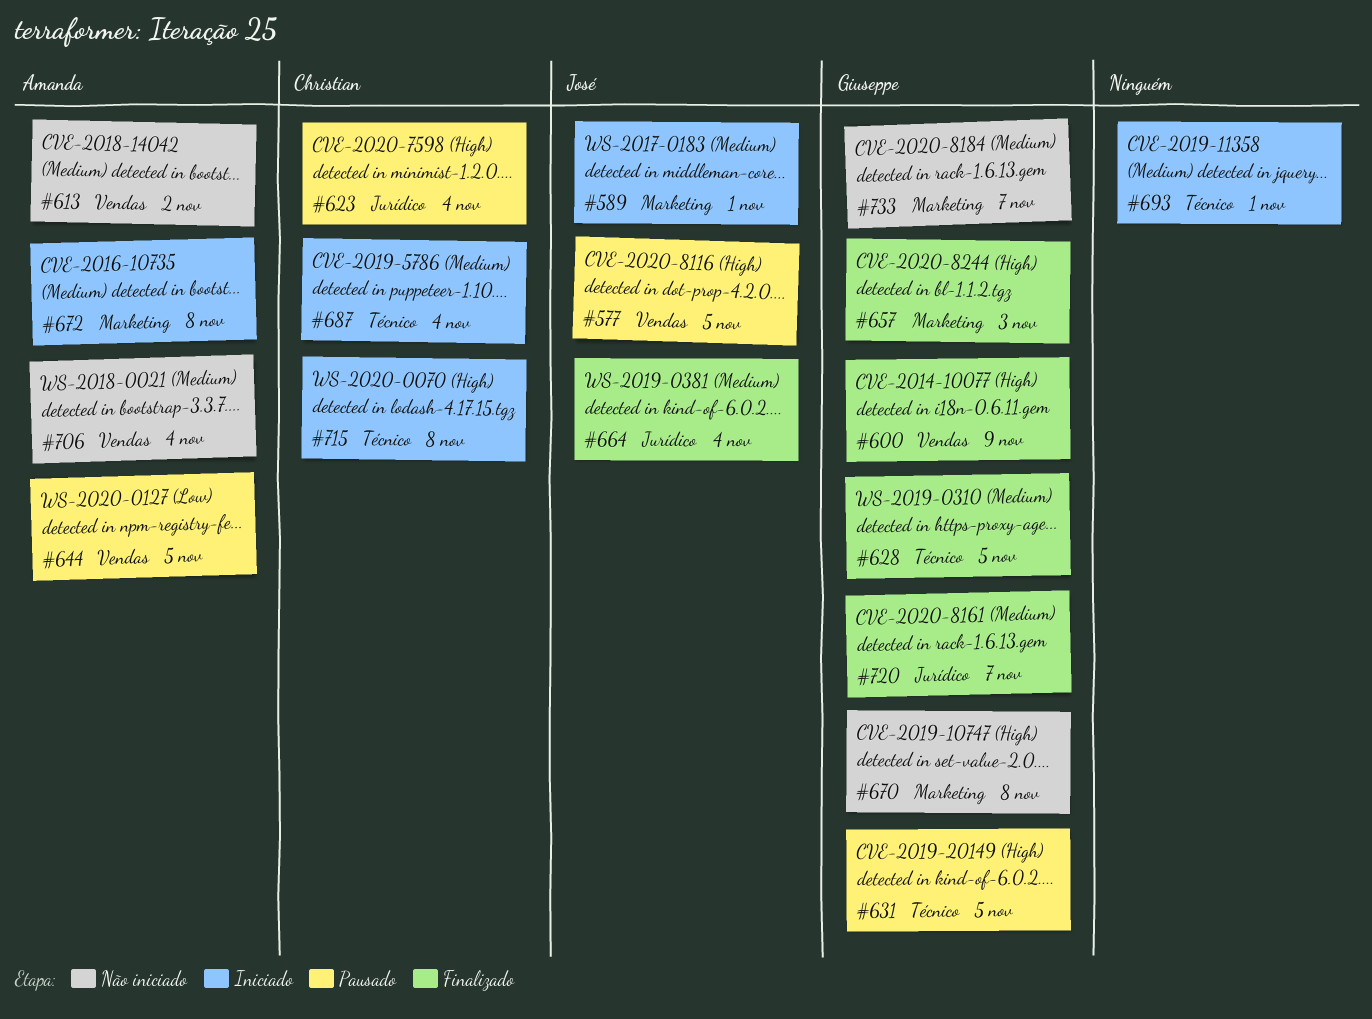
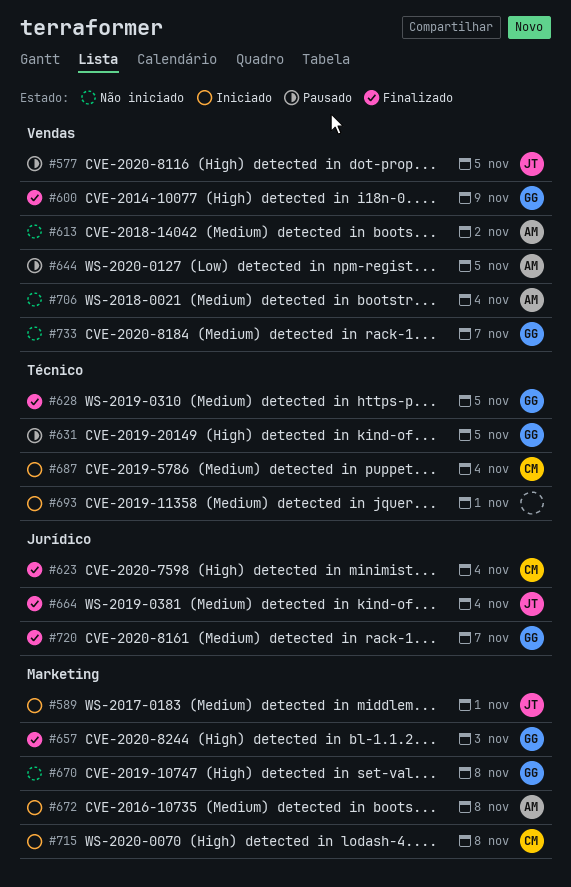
#623, status: Pausado -> Finalizado
#715, label: Técnico -> Marketing
#733, label: Marketing -> Vendas

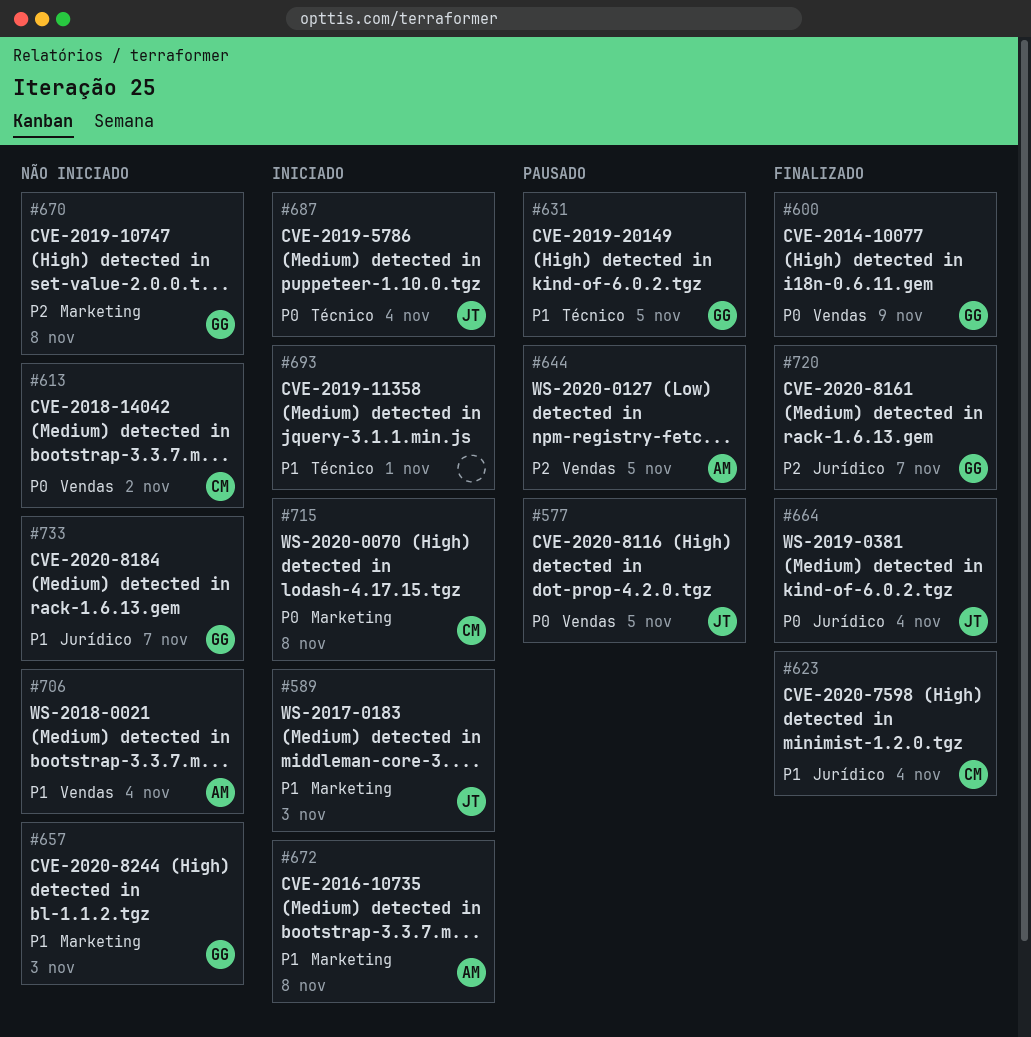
#589, due: Nov 1 -> Nov 3
#613, owner: AM -> CM
#628: present -> none
#657, status: Finalizado -> Não iniciado
#687, owner: CM -> JT
#733, label: Vendas -> Jurídico

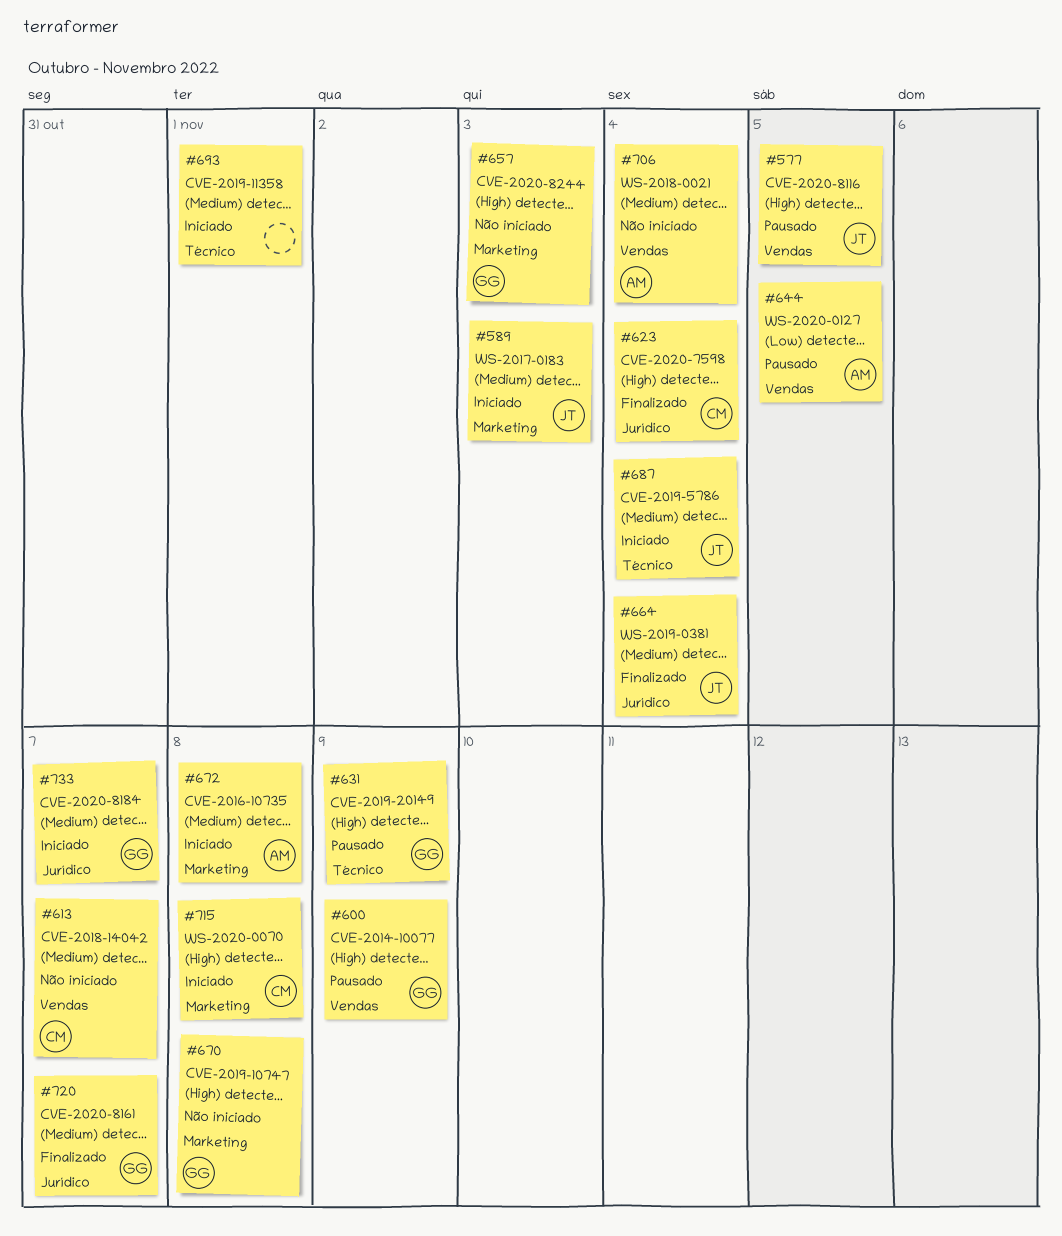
#600, status: Finalizado -> Pausado
#613, due: Nov 2 -> Nov 7
#631, due: Nov 5 -> Nov 9
#733, status: Não iniciado -> Iniciado

